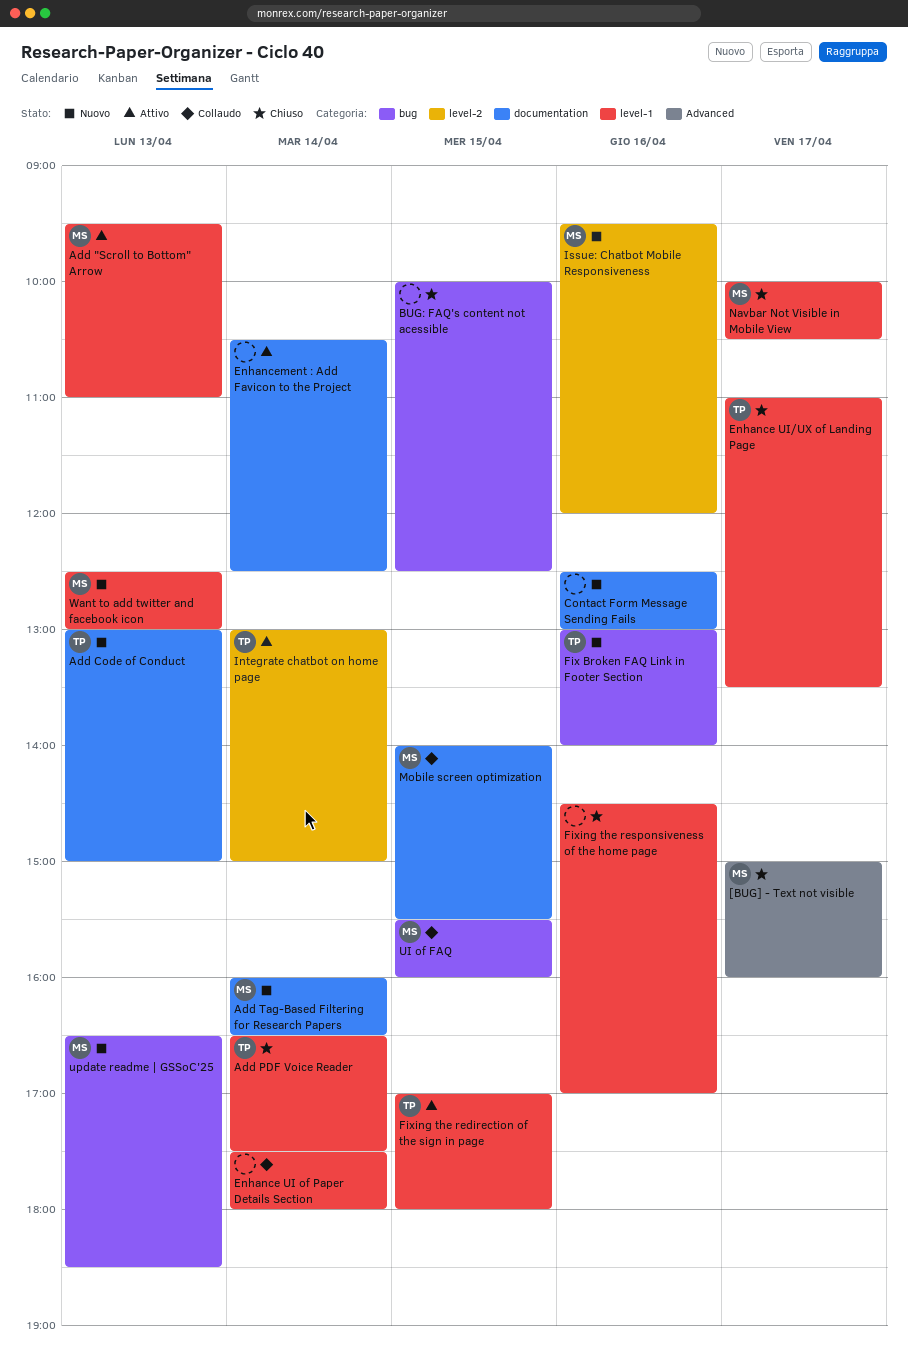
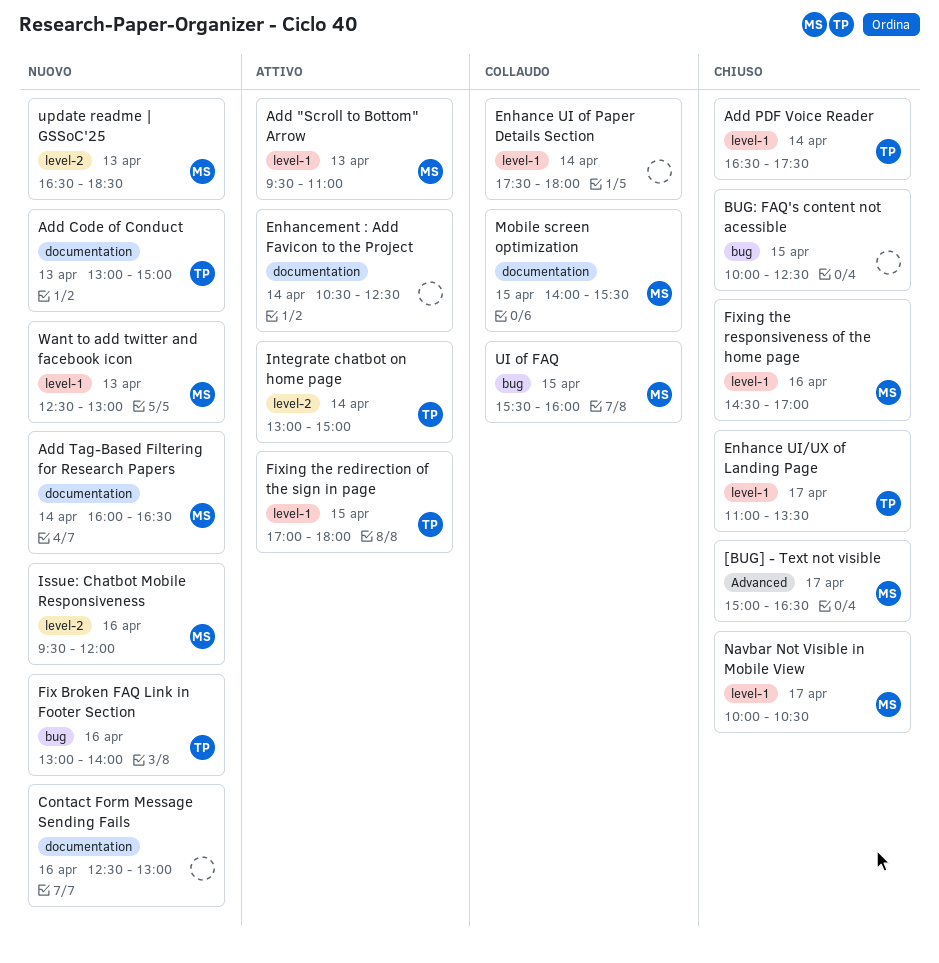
[BUG] - Text not visible, ends: 16:00 -> 16:30
Fixing the responsiveness of the home page, owner: none -> MS
update readme | GSSoC'25, label: bug -> level-2

